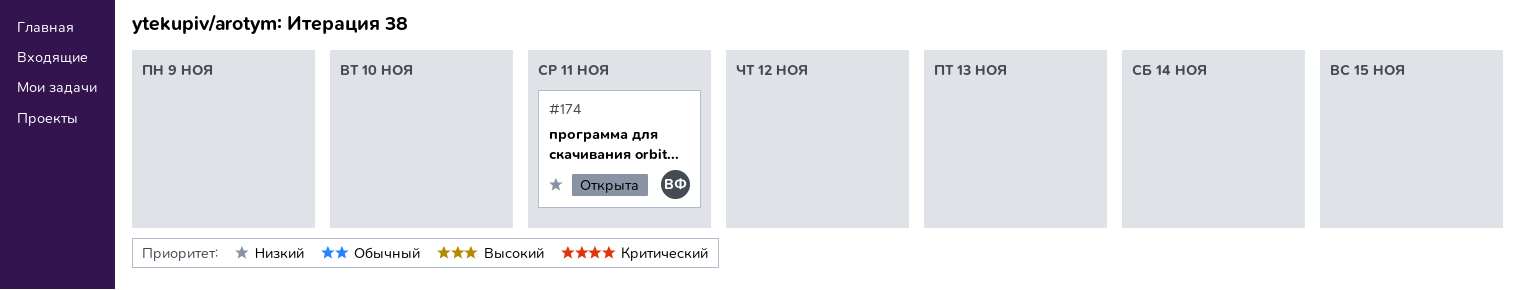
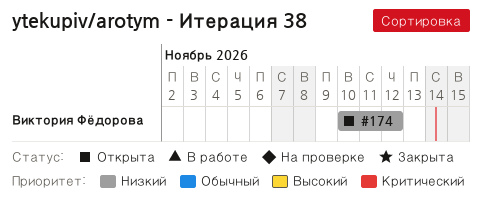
#174, due: Nov 11 -> Nov 12

